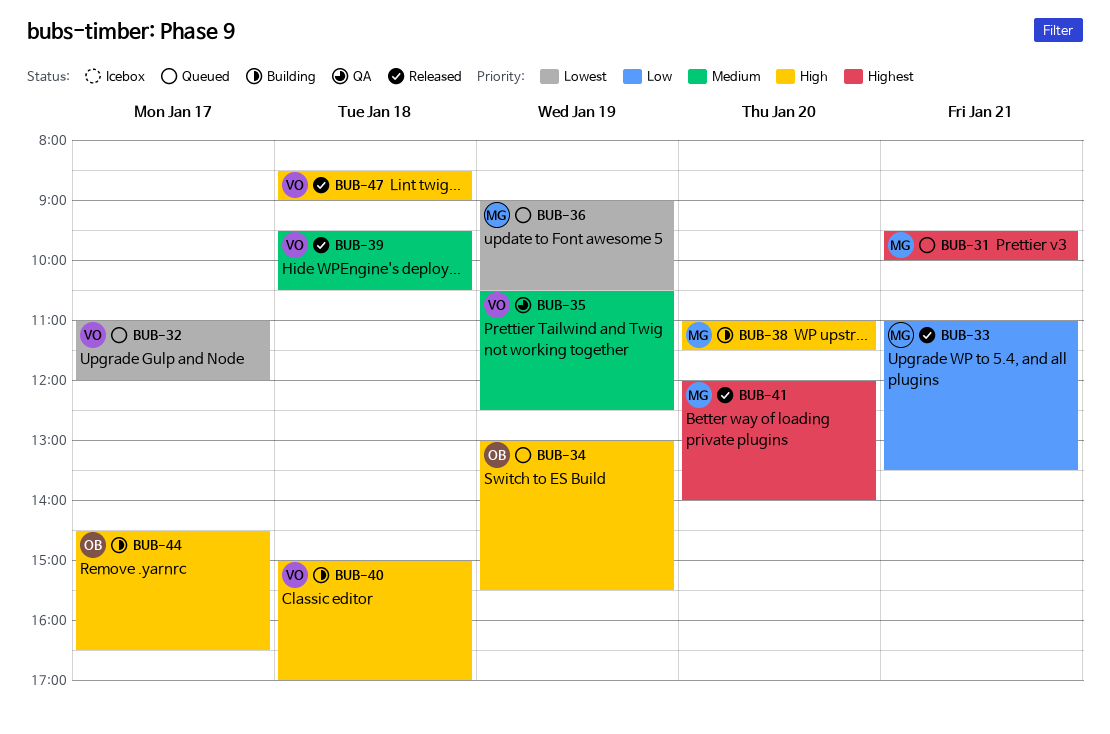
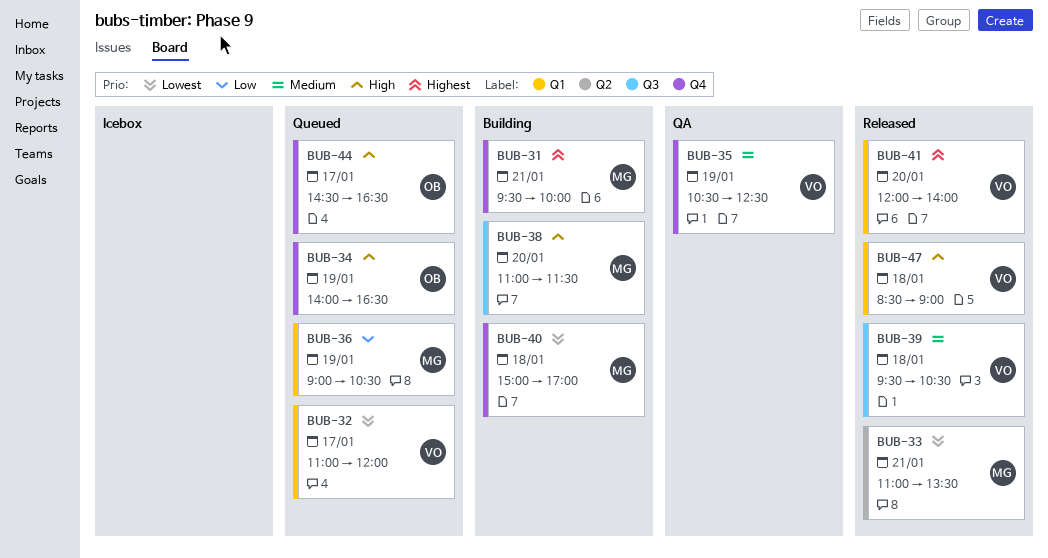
BUB-31, status: Queued -> Building
BUB-33, priority: Low -> Lowest
BUB-34, begins: 13:00 -> 14:00
BUB-34, ends: 15:30 -> 16:30
BUB-36, priority: Lowest -> Low
BUB-40, owner: VO -> MG
BUB-40, priority: High -> Lowest
BUB-41, owner: MG -> VO
BUB-44, status: Building -> Queued

